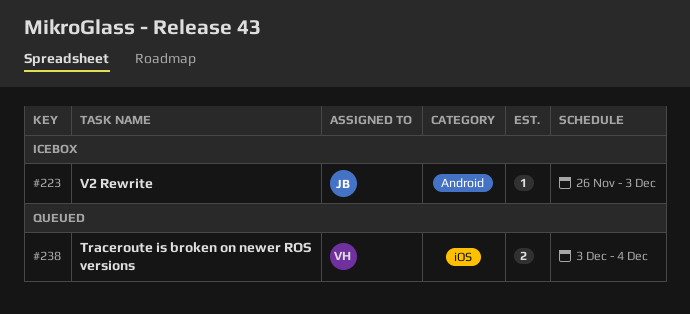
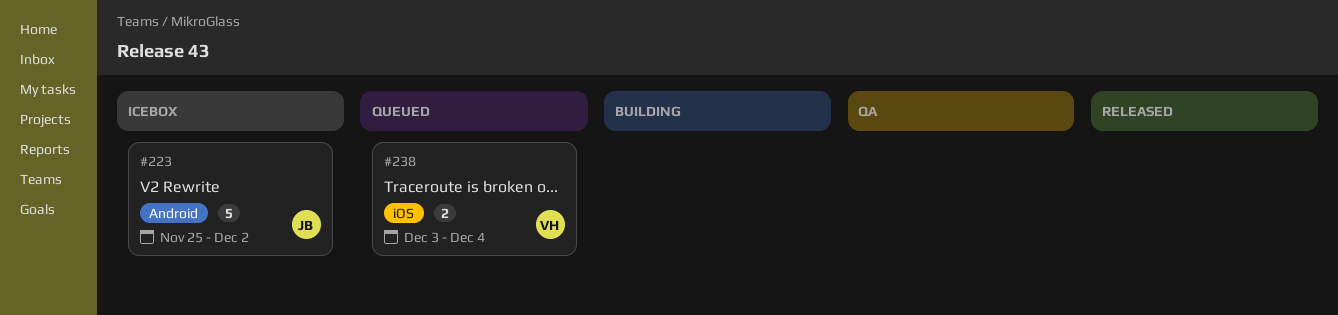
#223, estimate: 1 -> 5
#223, start: Nov 26 -> Nov 25
#223, due: Dec 3 -> Dec 2

